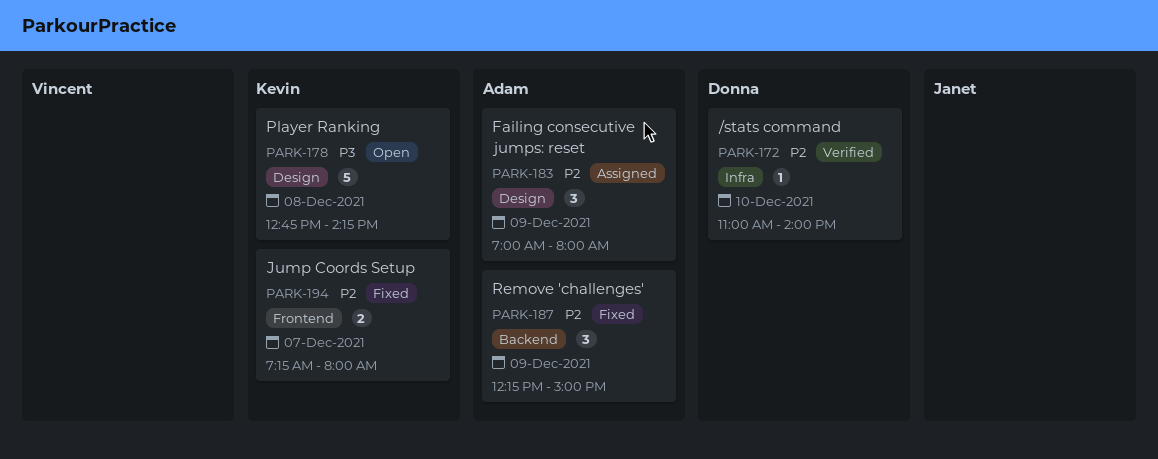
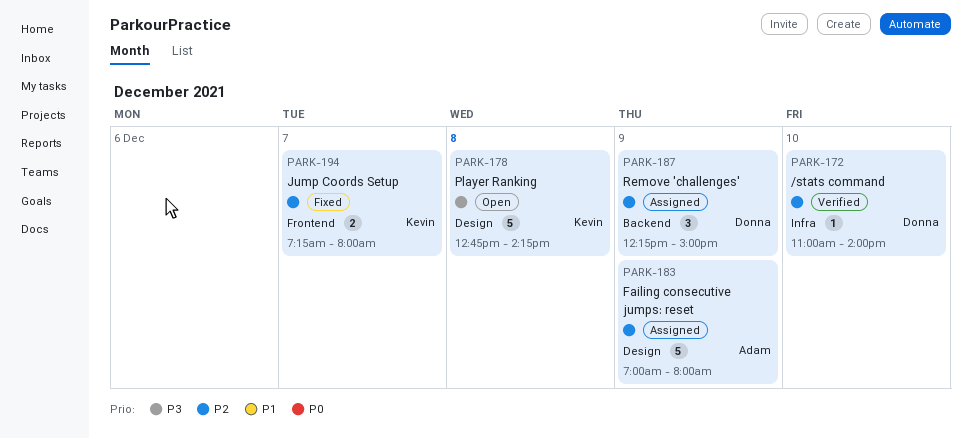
PARK-183, estimate: 3 -> 5
PARK-187, status: Fixed -> Assigned
PARK-187, owner: Adam -> Donna

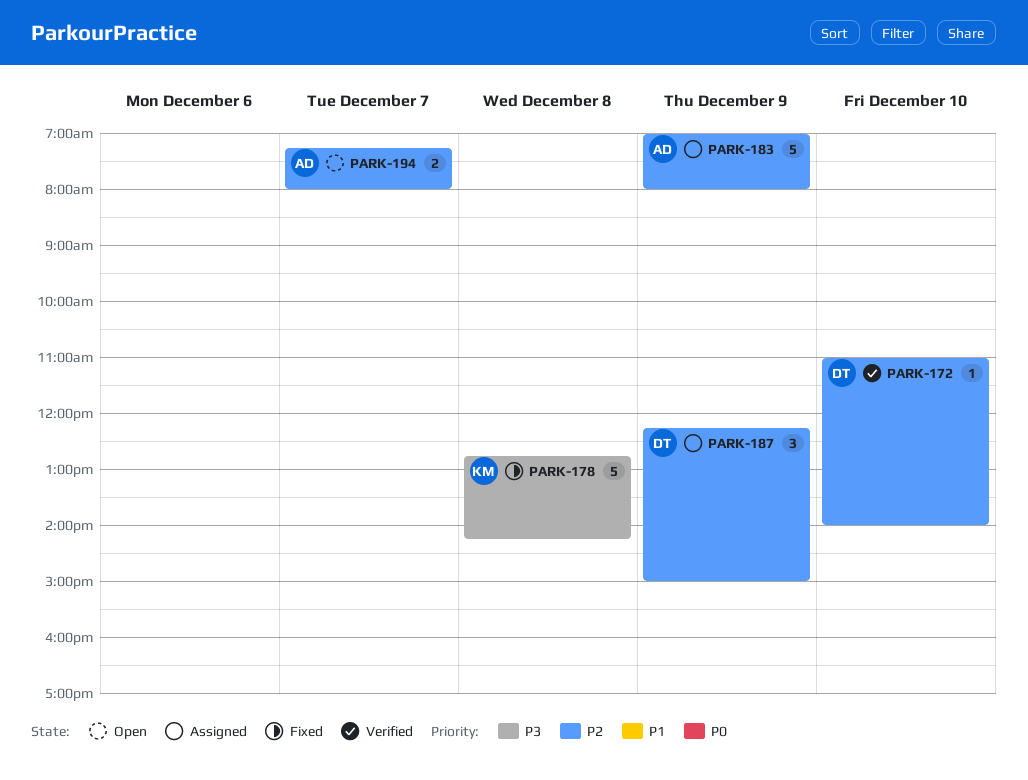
PARK-178, status: Open -> Fixed
PARK-194, status: Fixed -> Open
PARK-194, owner: Kevin -> Adam

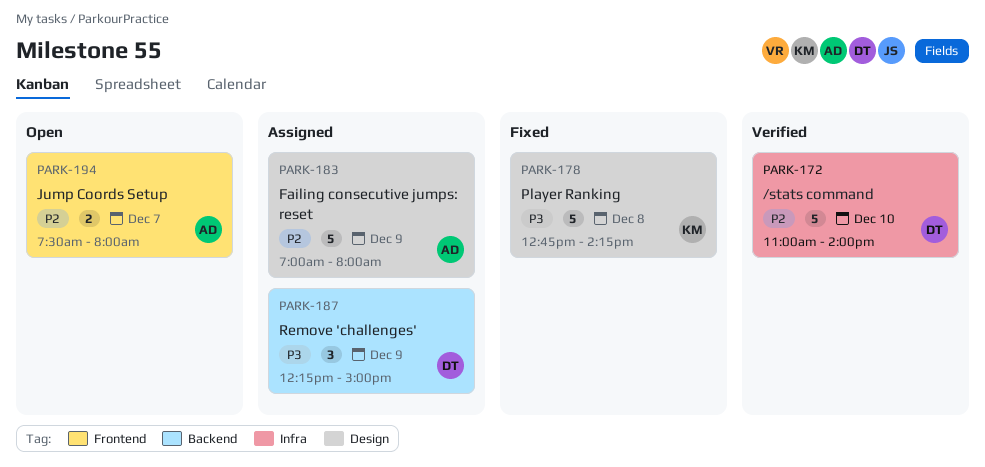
PARK-172, estimate: 1 -> 5
PARK-187, priority: P2 -> P3
PARK-194, begins: 07:15 -> 07:30

